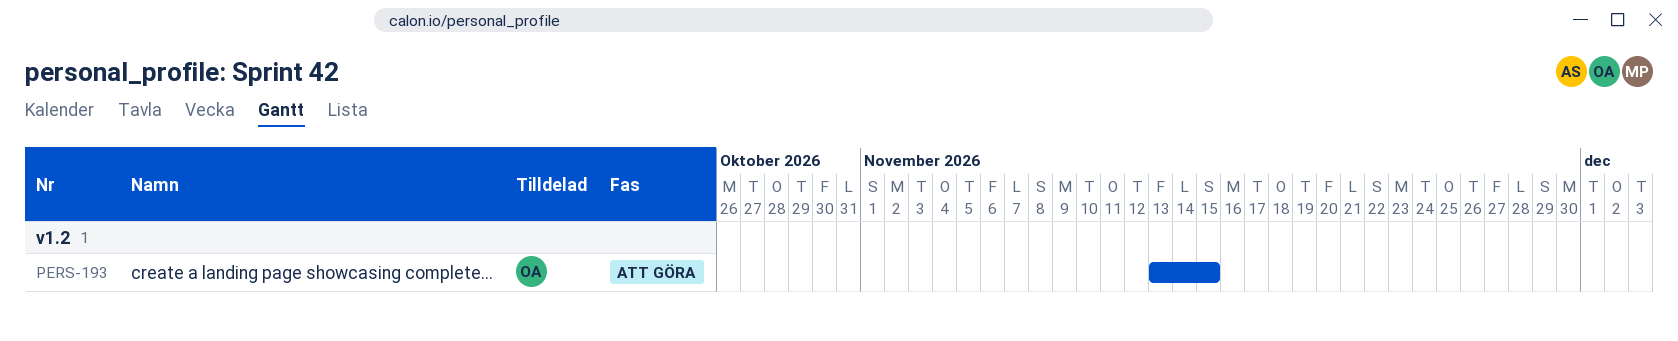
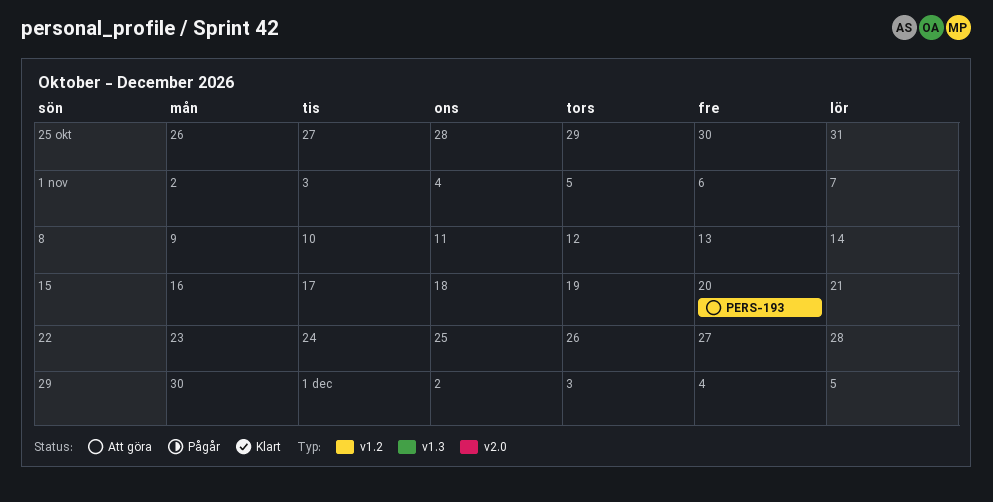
PERS-193, start: Nov 13 -> Nov 20
PERS-193, due: Nov 15 -> Nov 20

